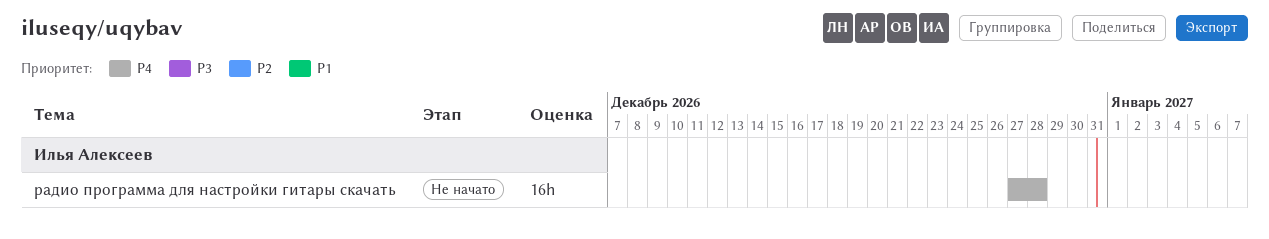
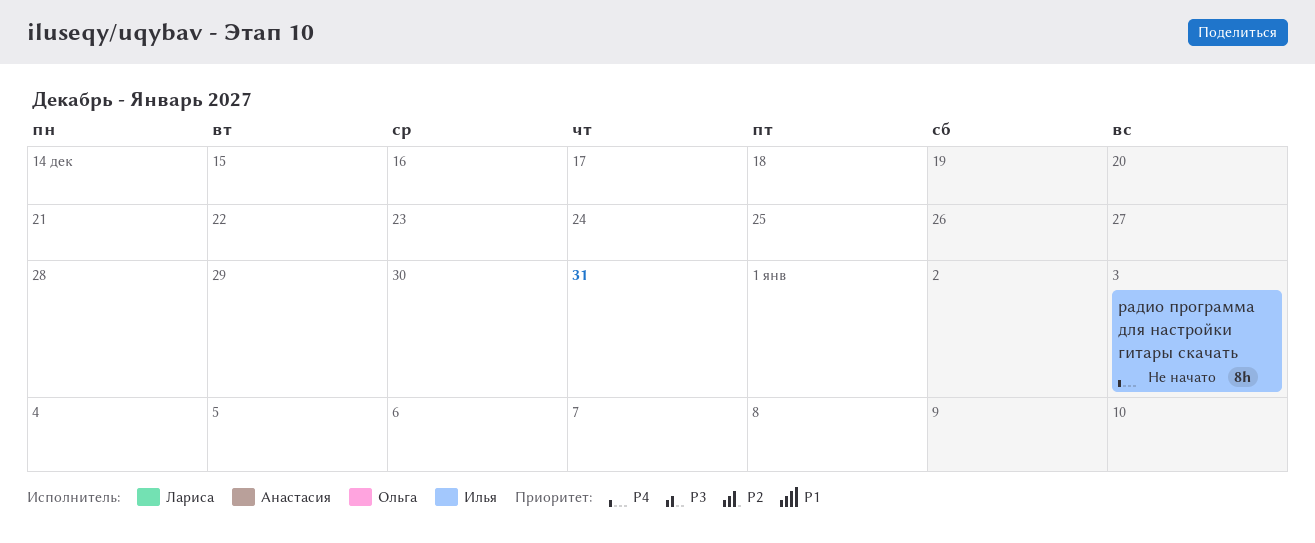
радио программа для настройки гитары скачать, estimate: 16h -> 8h
радио программа для настройки гитары скачать, due: Dec 28 -> Jan 3

